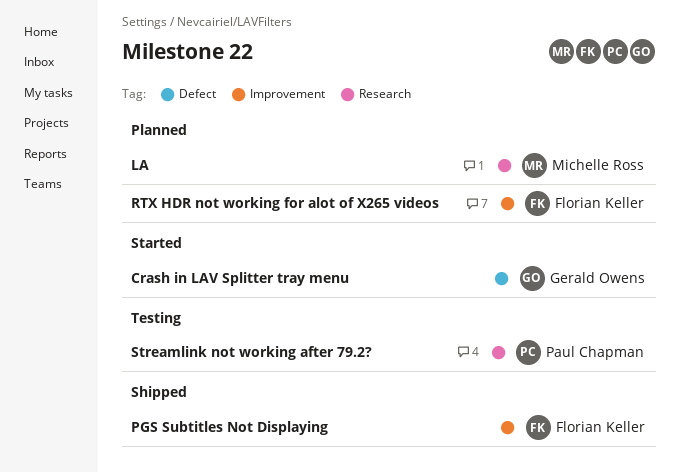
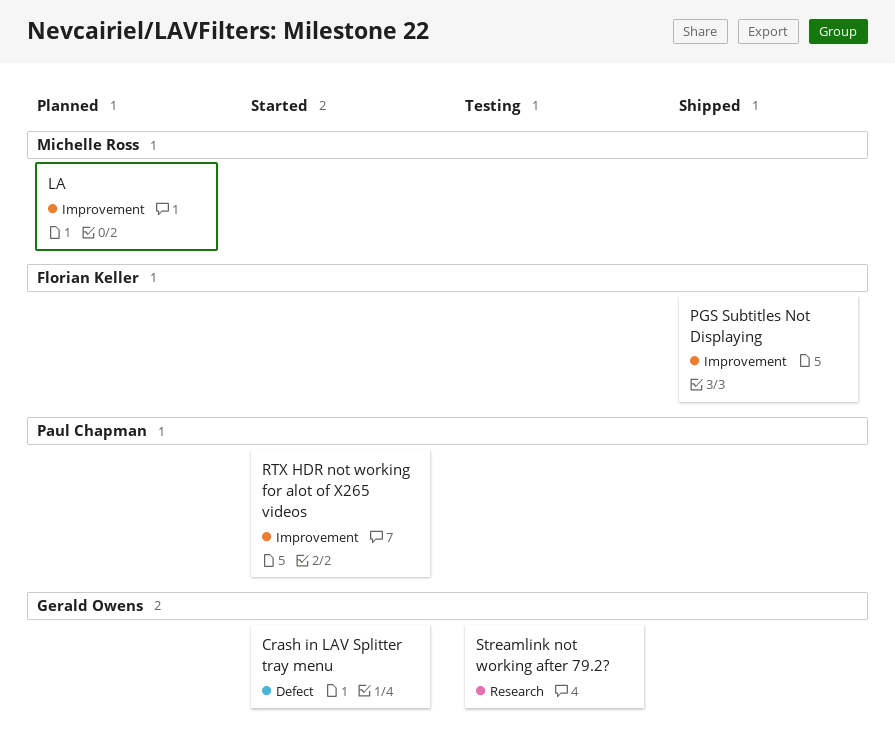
LA, label: Research -> Improvement
RTX HDR not working for alot of X265 videos, status: Planned -> Started
RTX HDR not working for alot of X265 videos, owner: Florian Keller -> Paul Chapman
Streamlink not working after 79.2?, owner: Paul Chapman -> Gerald Owens

